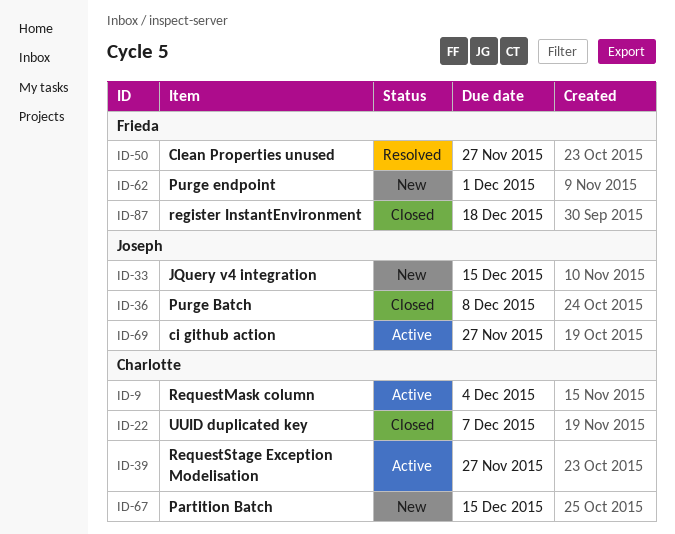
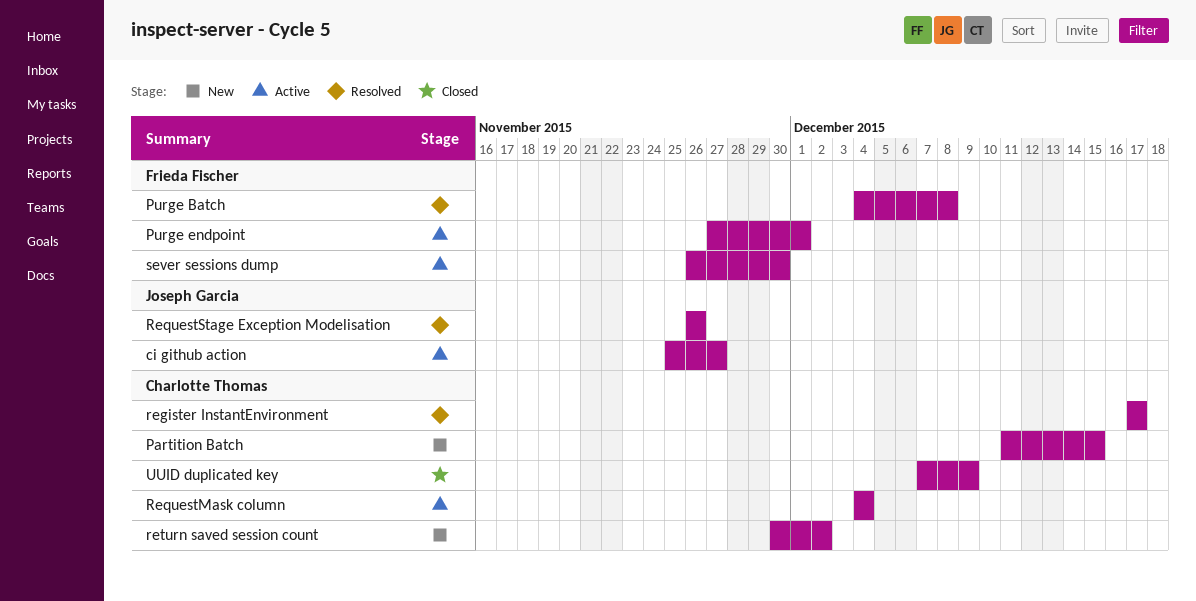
Clean Properties unused: present -> none
JQuery v4 integration: present -> none
Purge Batch, status: Closed -> Resolved
Purge Batch, owner: Joseph Garcia -> Frieda Fischer
Purge endpoint, status: New -> Active
register InstantEnvironment, status: Closed -> Resolved
register InstantEnvironment, owner: Frieda Fischer -> Charlotte Thomas
register InstantEnvironment, due: Dec 18 -> Dec 17
RequestStage Exception Modelisation, status: Active -> Resolved
RequestStage Exception Modelisation, owner: Charlotte Thomas -> Joseph Garcia
RequestStage Exception Modelisation, due: Nov 27 -> Nov 26
return saved session count: none -> present
sever sessions dump: none -> present
UUID duplicated key, due: Dec 7 -> Dec 9

